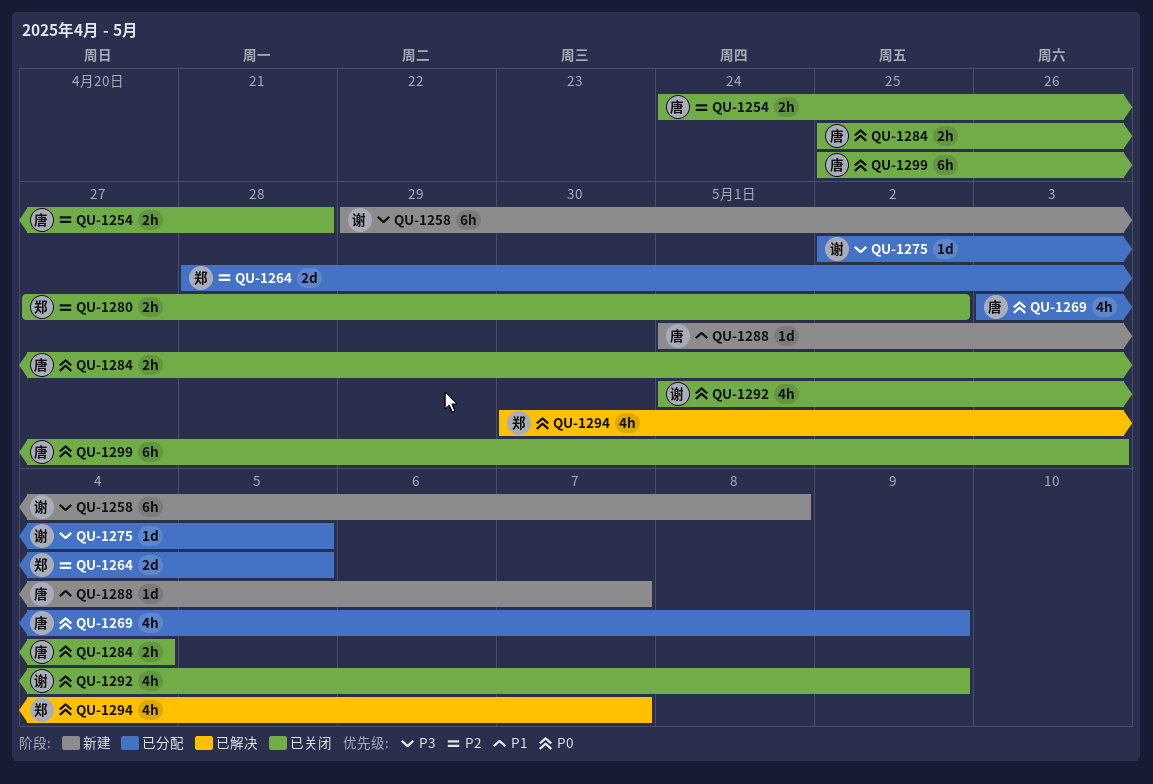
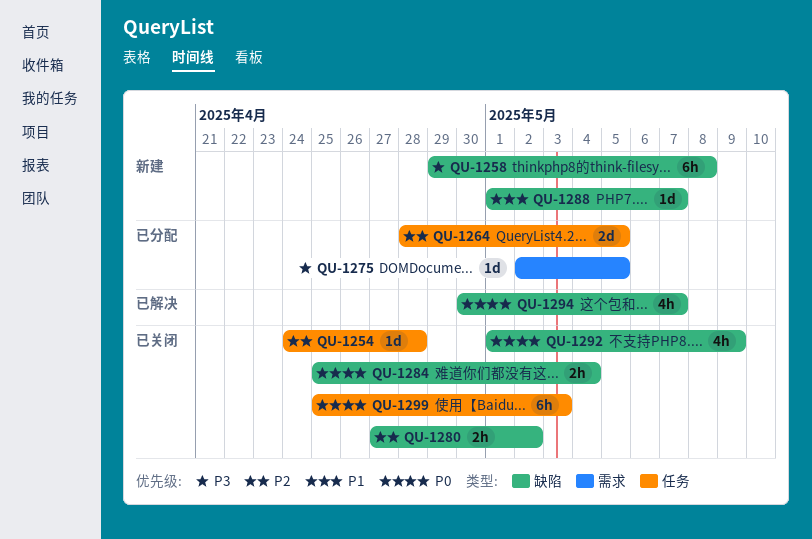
QU-1254, estimate: 2h -> 1d
QU-1269: present -> none

